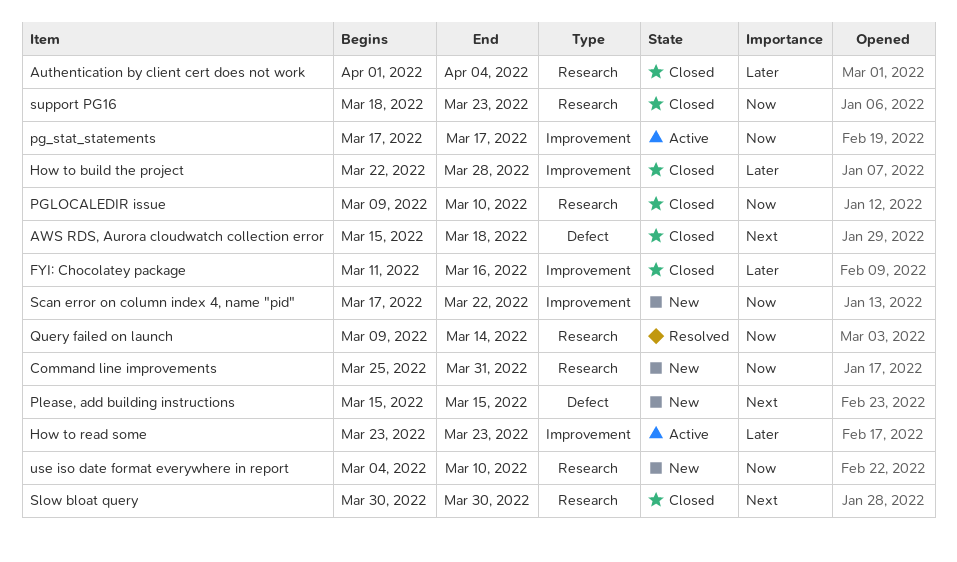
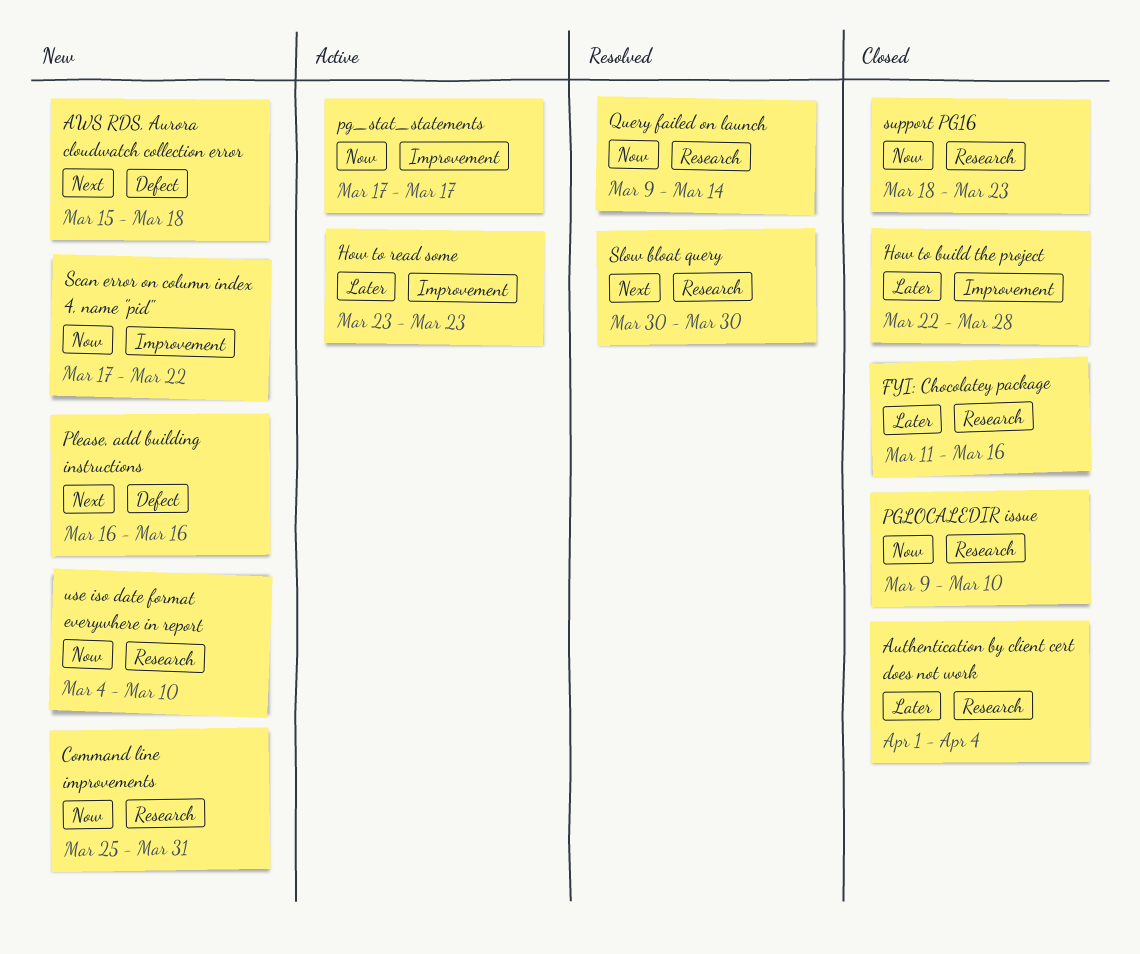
AWS RDS, Aurora cloudwatch collection error, status: Closed -> New
FYI: Chocolatey package, label: Improvement -> Research
Please, add building instructions, start: Mar 15 -> Mar 16
Please, add building instructions, due: Mar 15 -> Mar 16
Slow bloat query, status: Closed -> Resolved

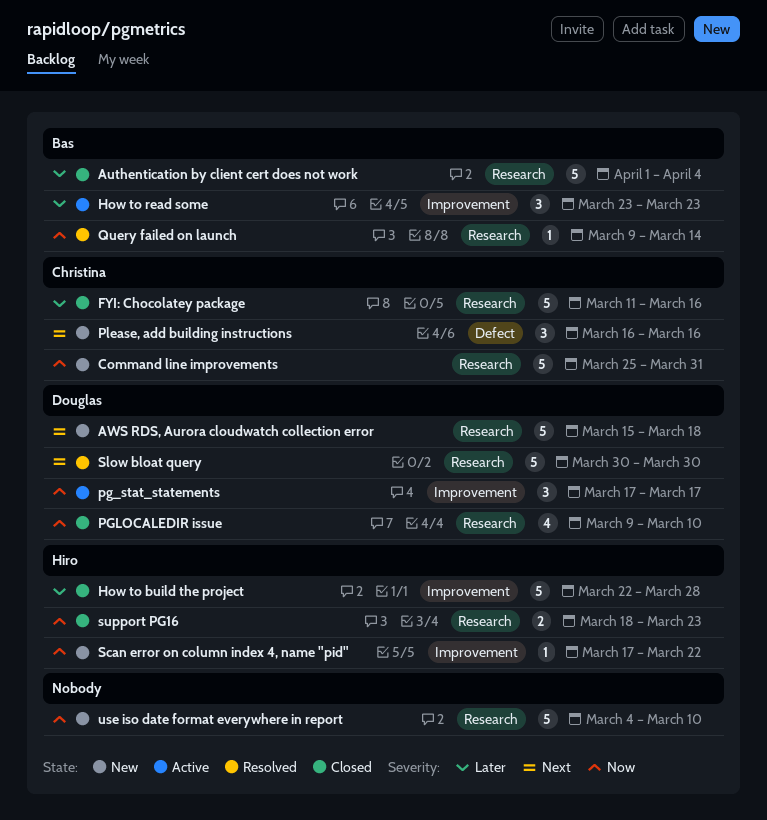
AWS RDS, Aurora cloudwatch collection error, label: Defect -> Research

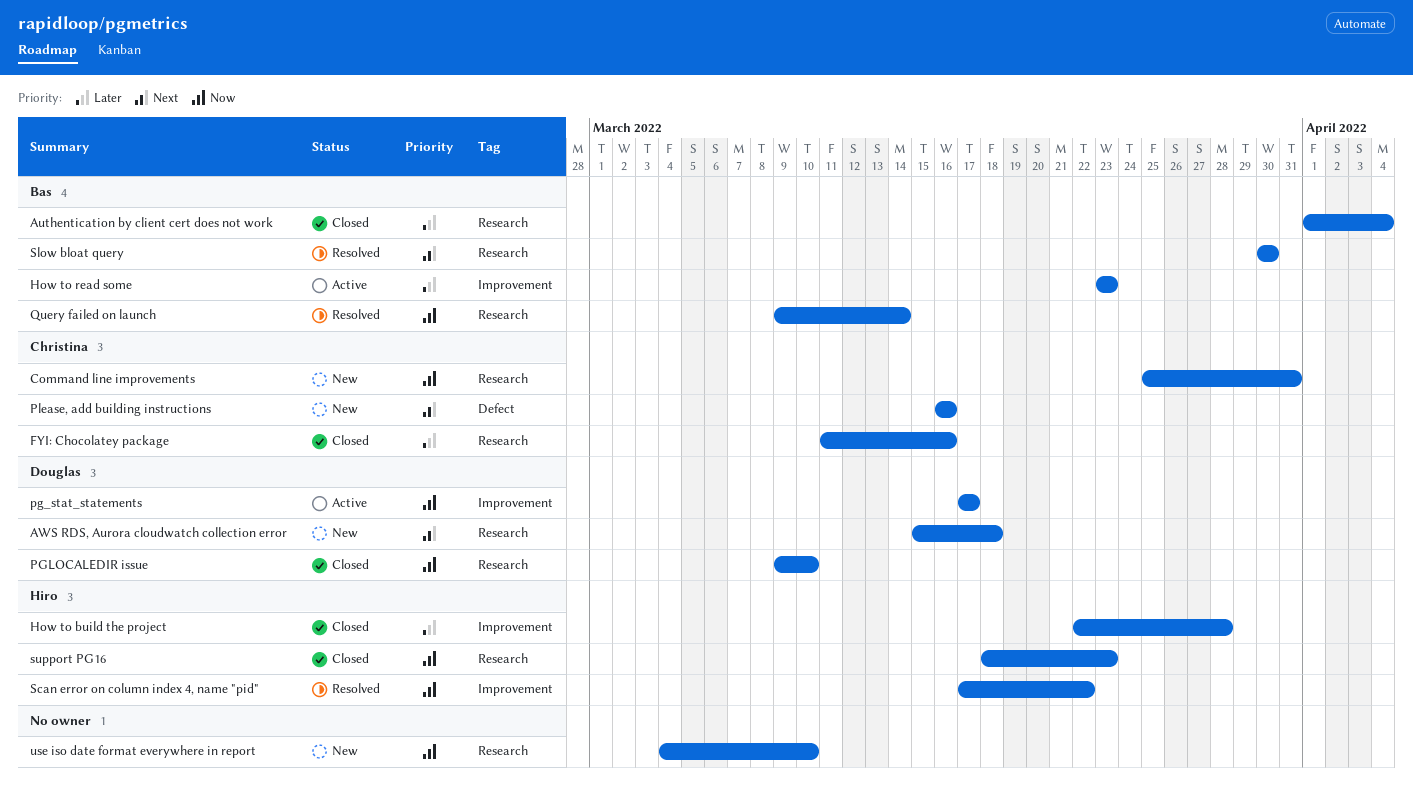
Scan error on column index 4, name "pid", status: New -> Resolved
Slow bloat query, owner: Douglas -> Bas

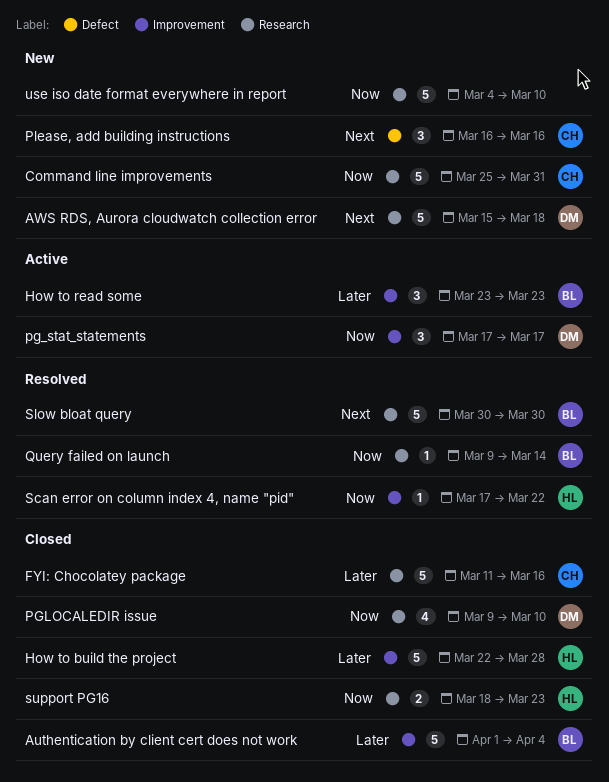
Authentication by client cert does not work, label: Research -> Improvement

